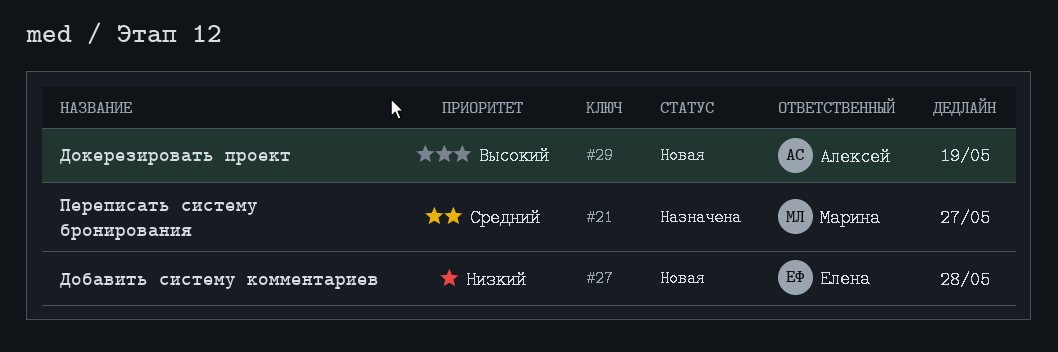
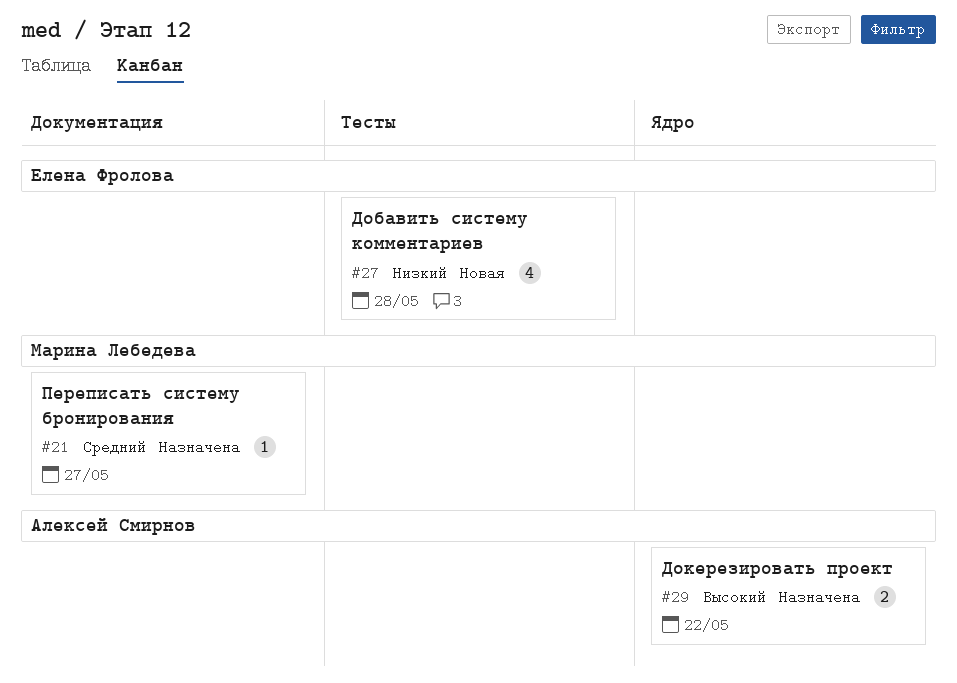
#29, status: Новая -> Назначена
#29, due: May 19 -> May 22

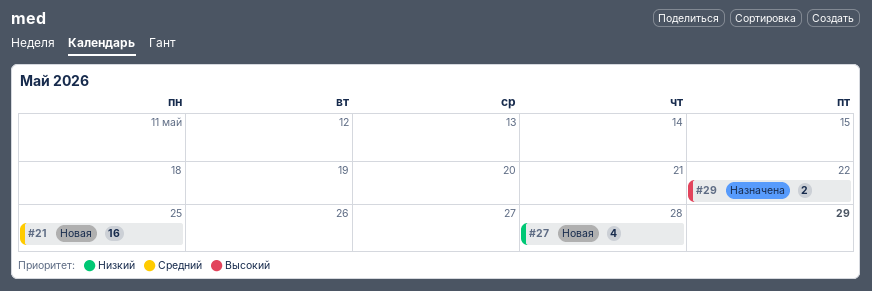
#21, status: Назначена -> Новая
#21, estimate: 1 -> 16
#21, due: May 27 -> May 25

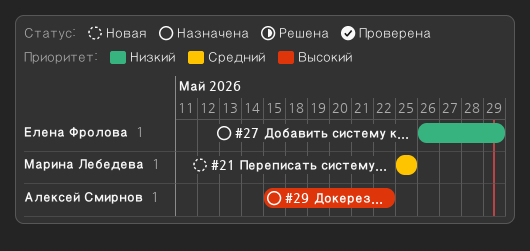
#27, status: Новая -> Назначена
#27, due: May 28 -> May 29

